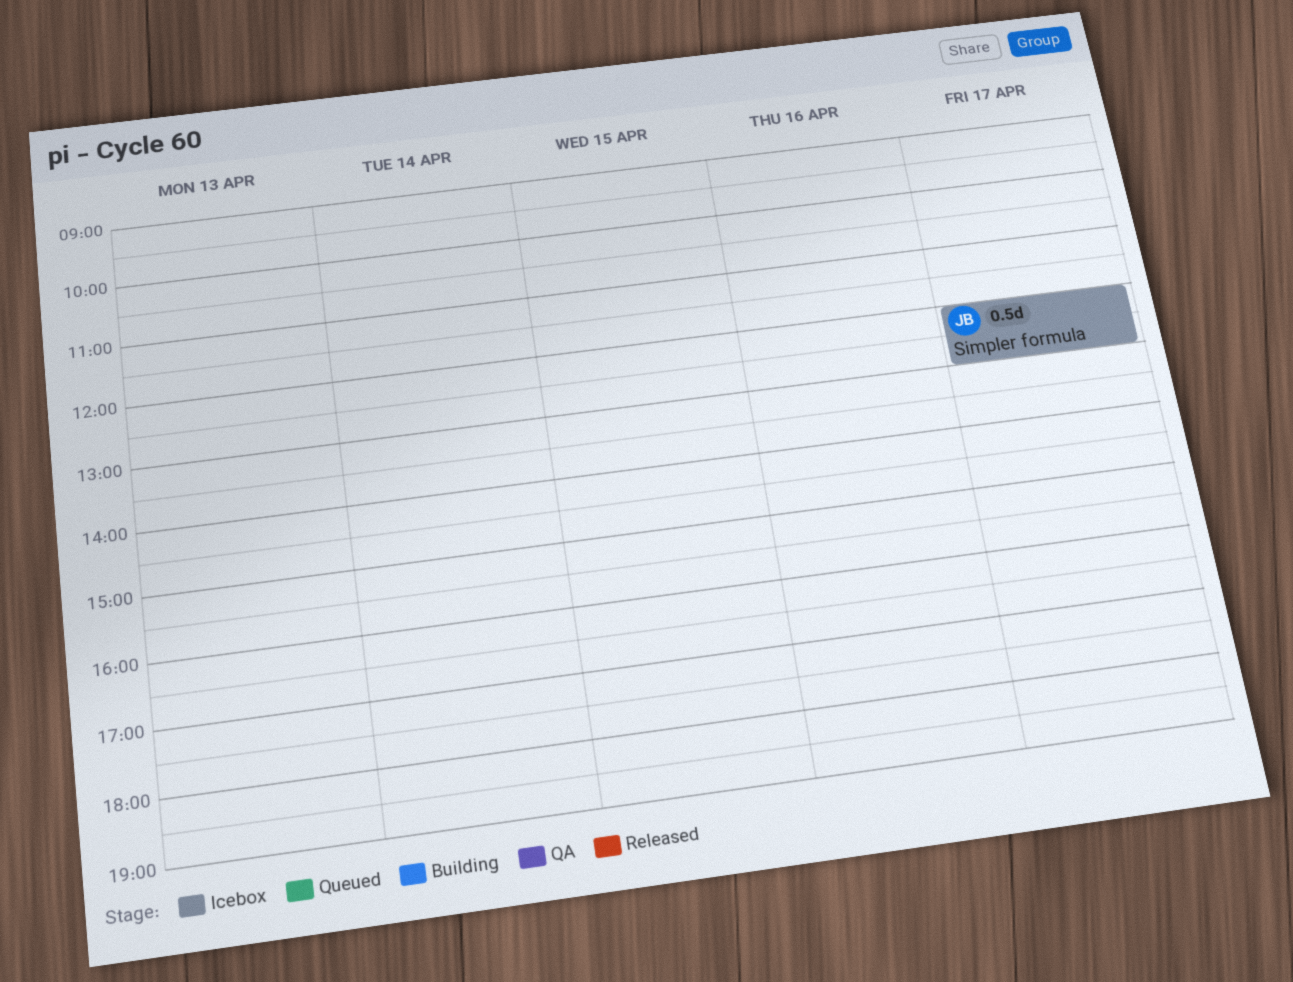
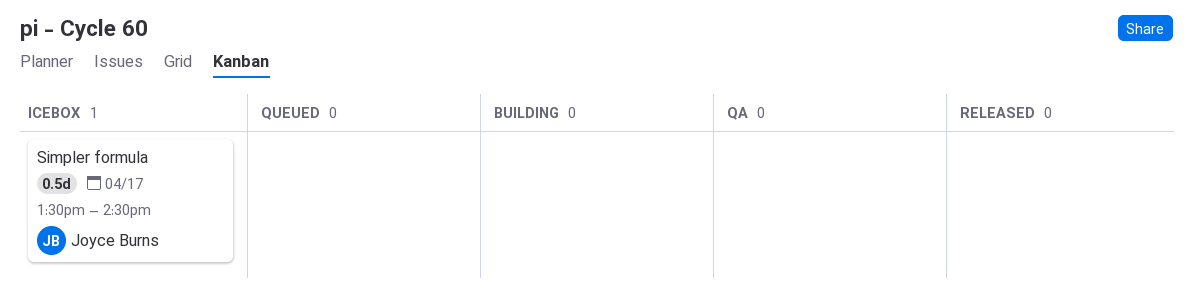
Simpler formula, begins: 12:00 -> 13:30
Simpler formula, ends: 13:00 -> 14:30

